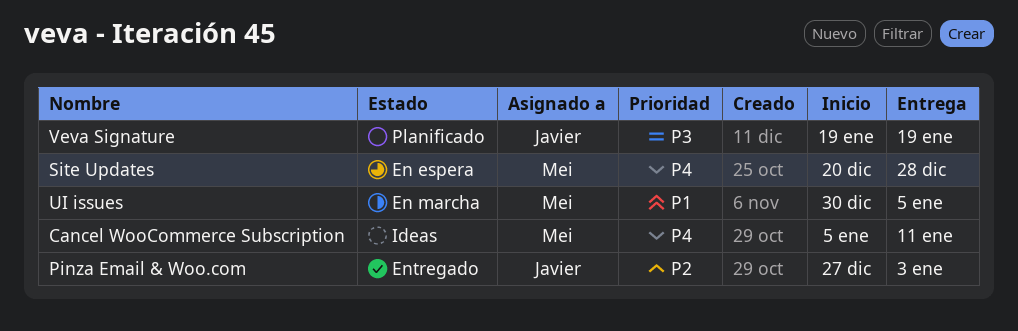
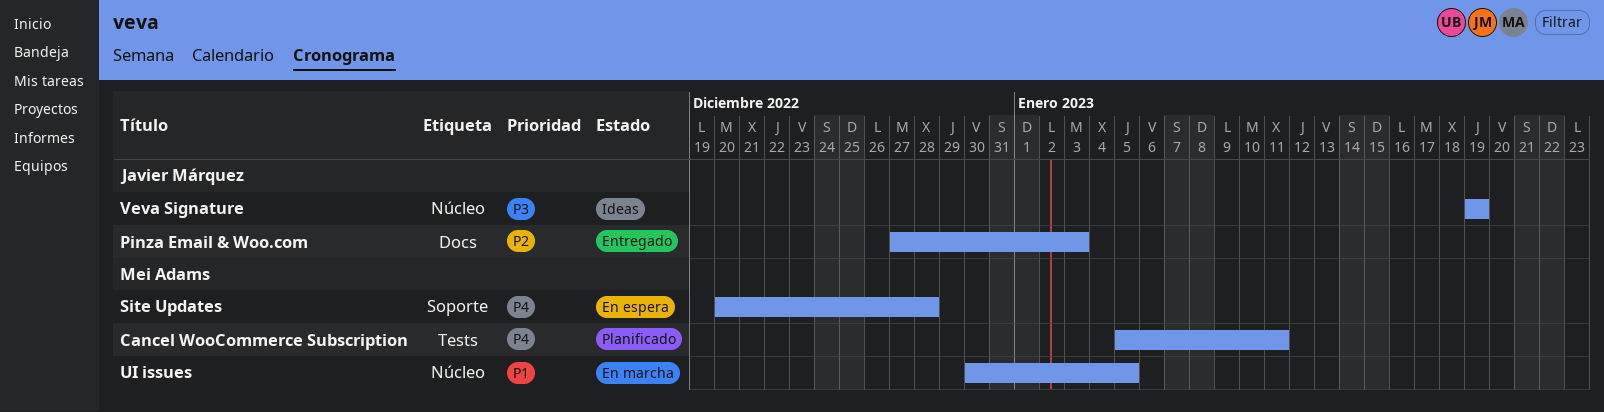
Cancel WooCommerce Subscription, status: Ideas -> Planificado
Veva Signature, status: Planificado -> Ideas

